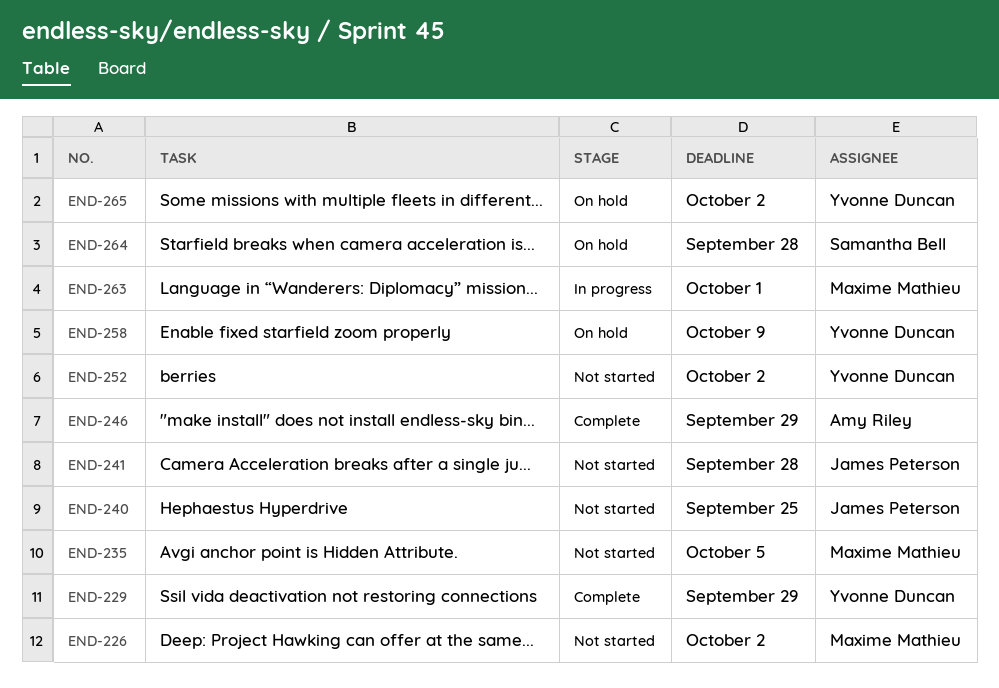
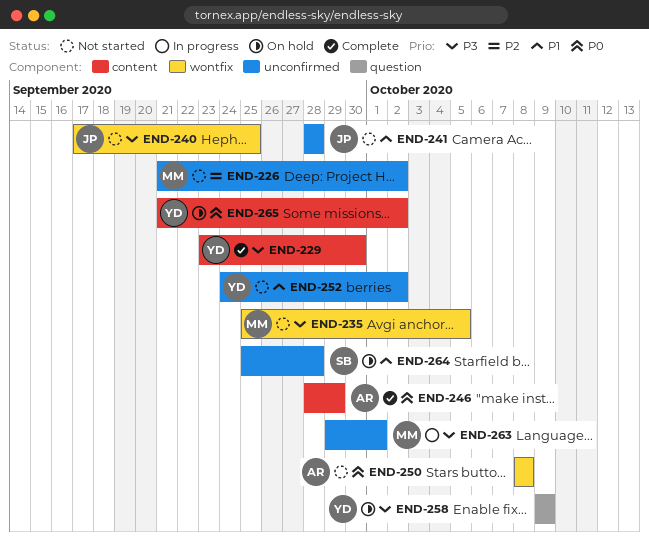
END-229, due: Sep 29 -> Sep 30
END-250: none -> present

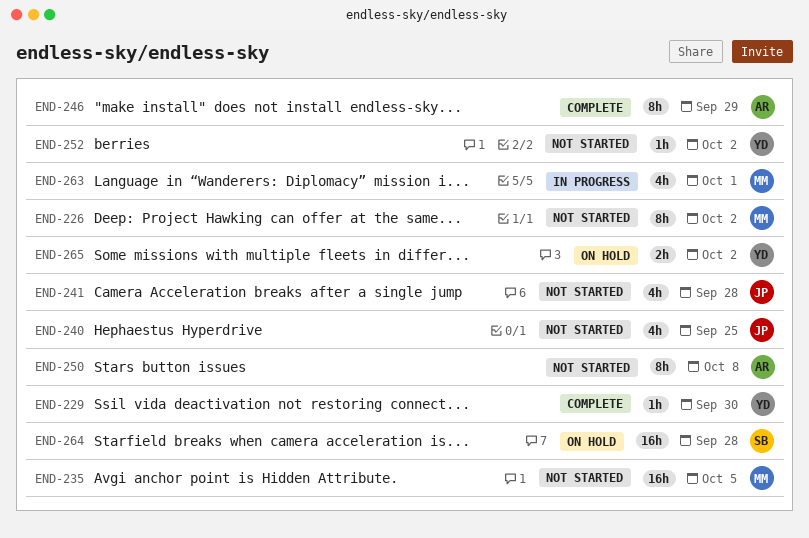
END-258: present -> none

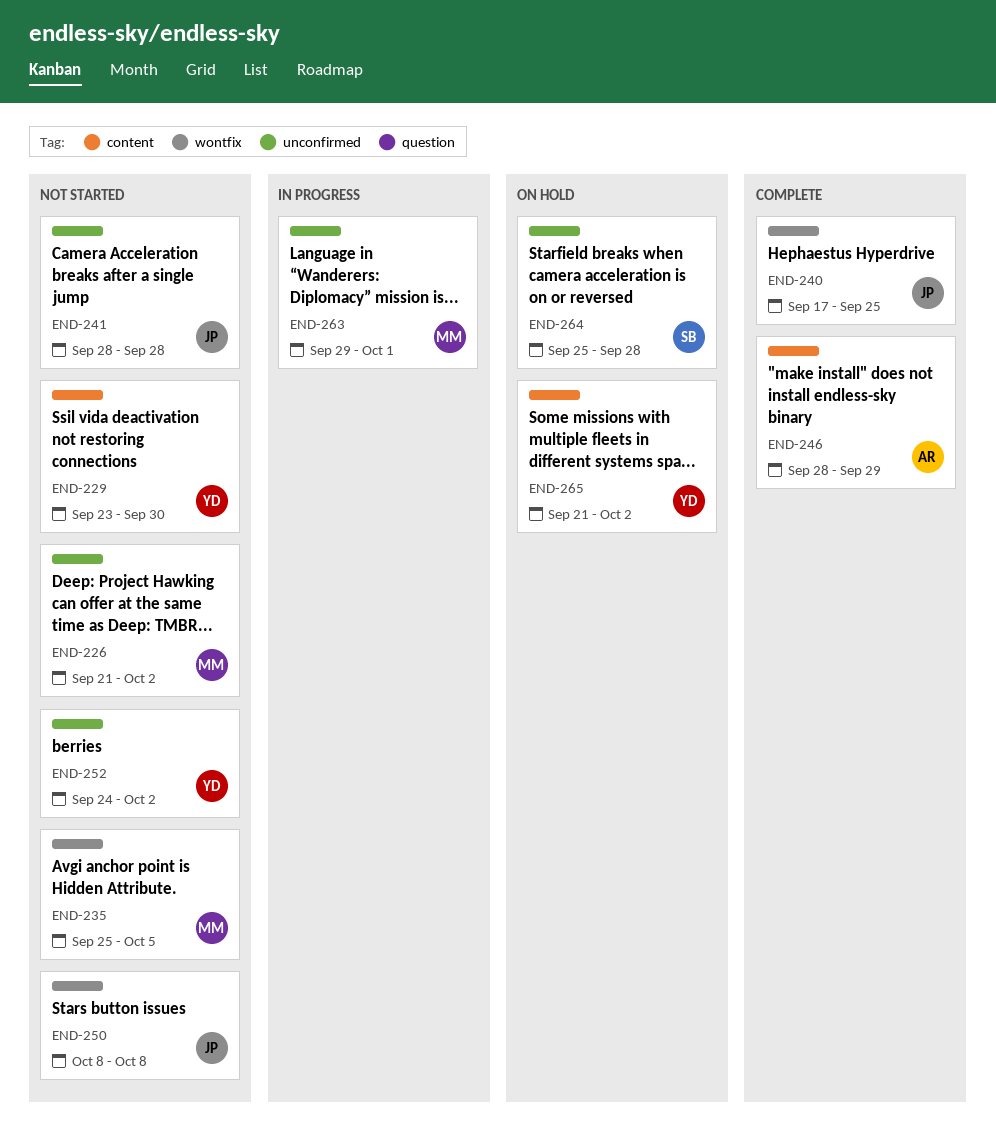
END-229, status: Complete -> Not started
END-240, status: Not started -> Complete
END-250, owner: AR -> JP

